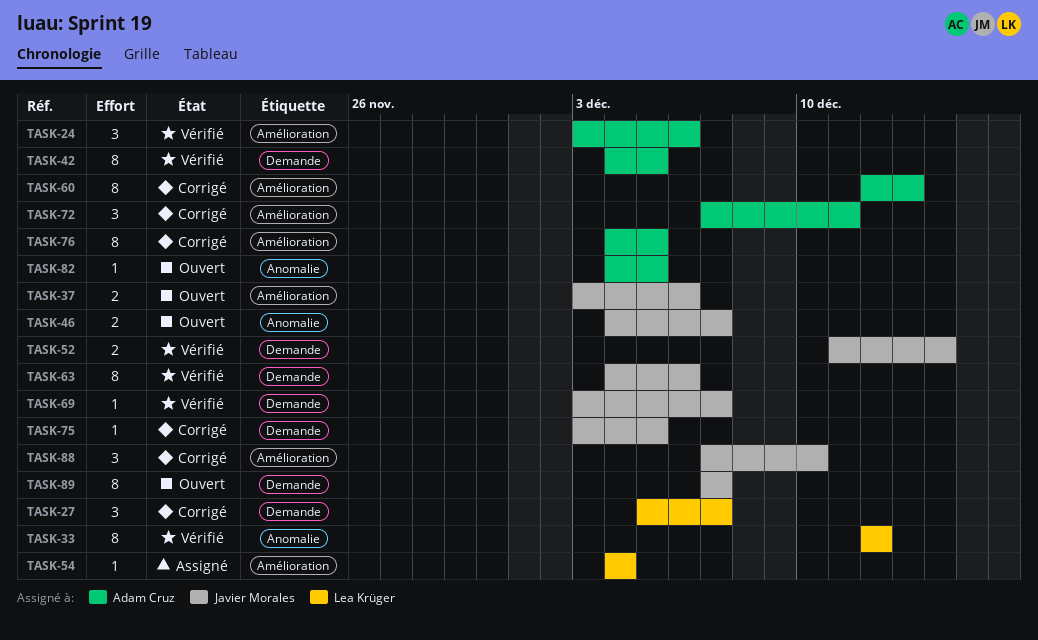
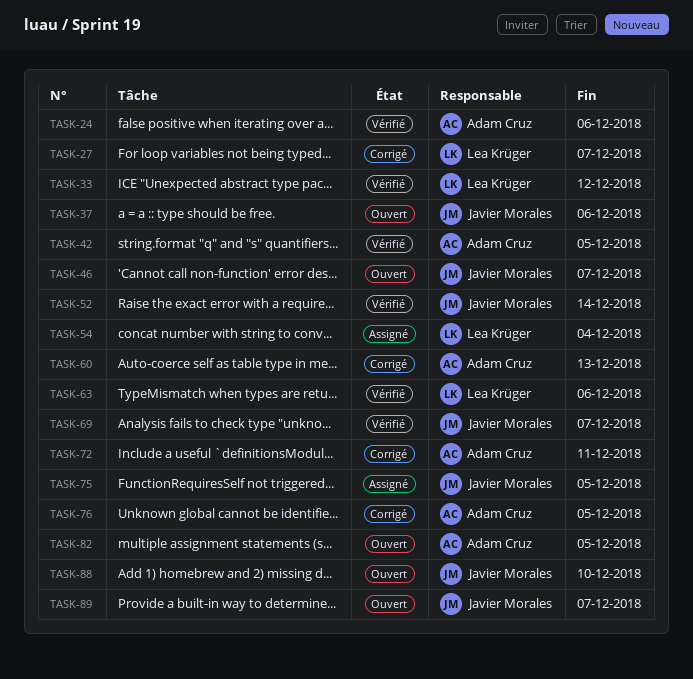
TASK-63, owner: Javier Morales -> Lea Krüger
TASK-75, status: Corrigé -> Assigné
TASK-88, status: Corrigé -> Ouvert

